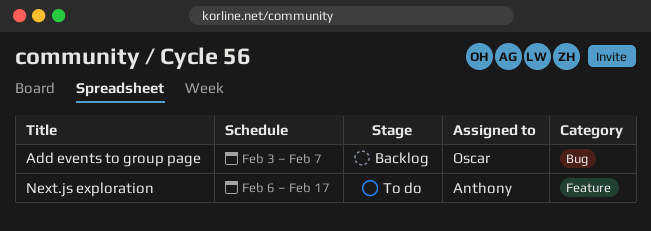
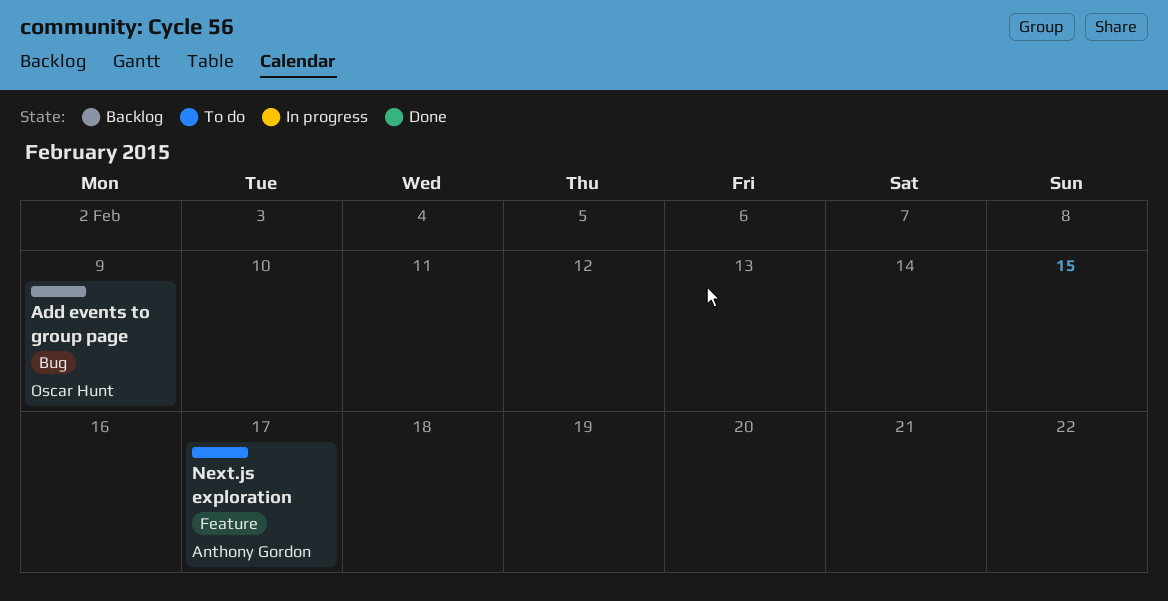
Add events to group page, due: Feb 7 -> Feb 9

